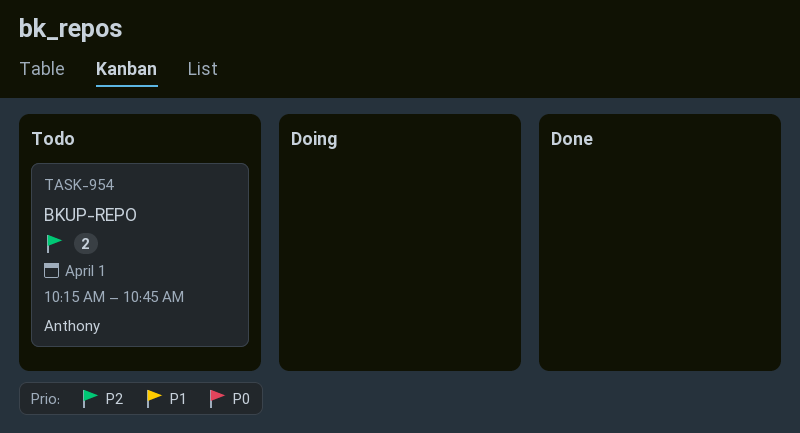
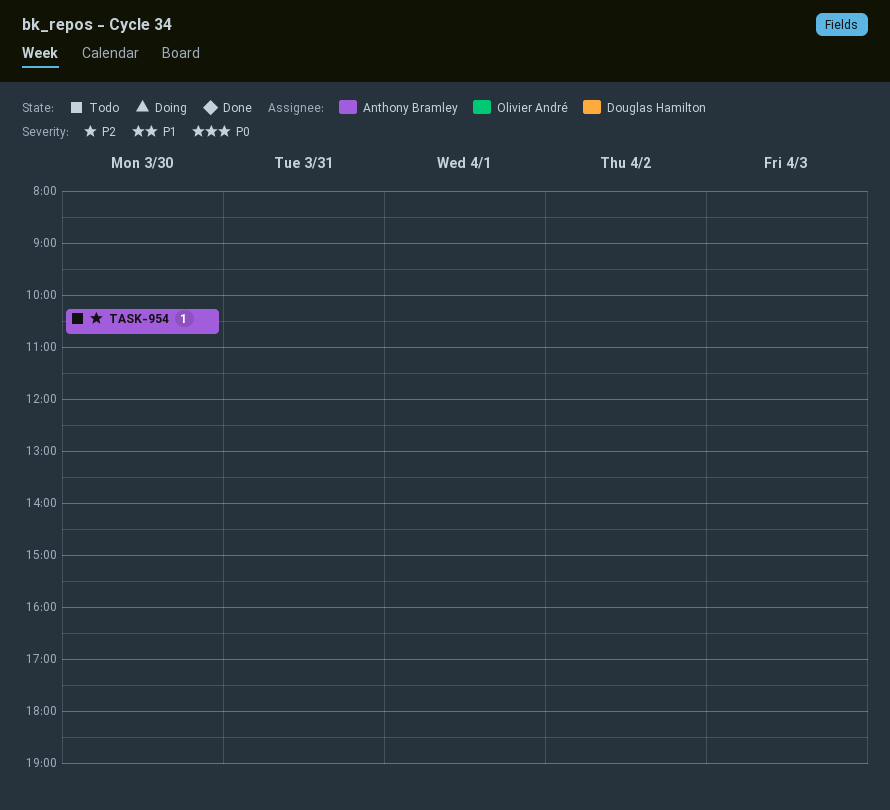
TASK-954, estimate: 2 -> 1
TASK-954, day: Apr 1 -> Mar 30

